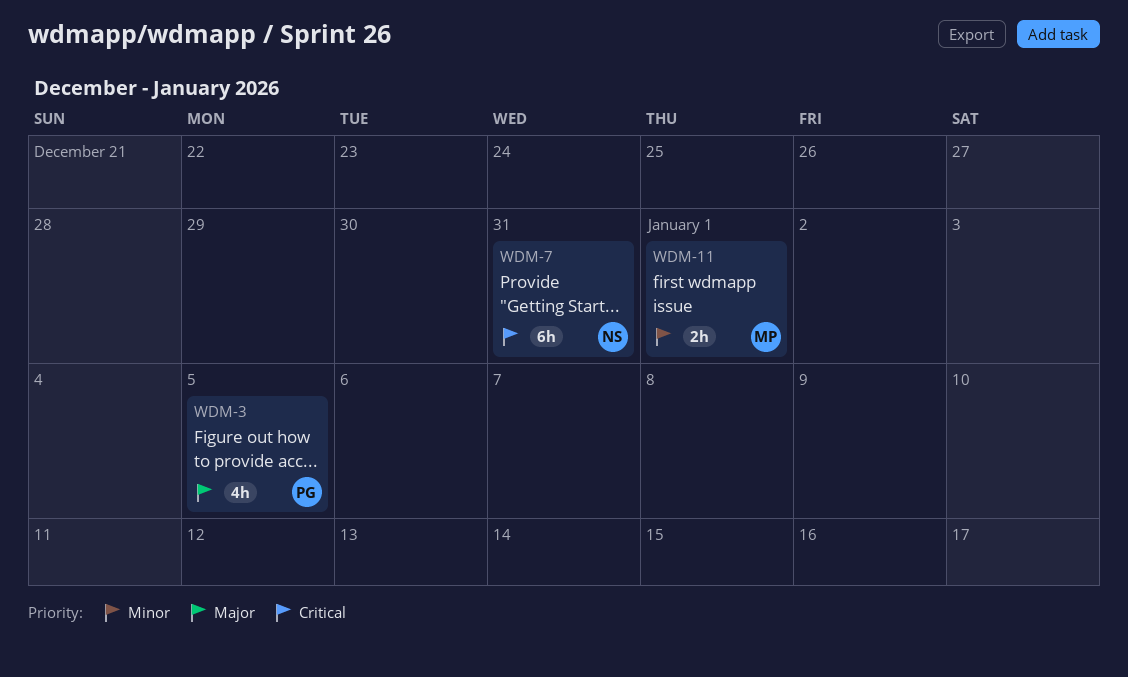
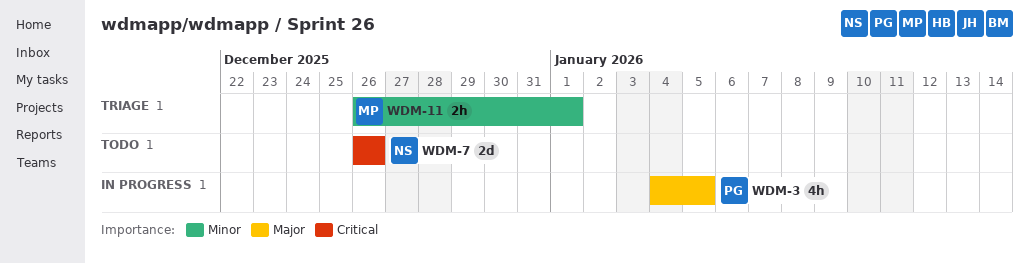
WDM-7, estimate: 6h -> 2d
WDM-7, due: Dec 31 -> Dec 26

